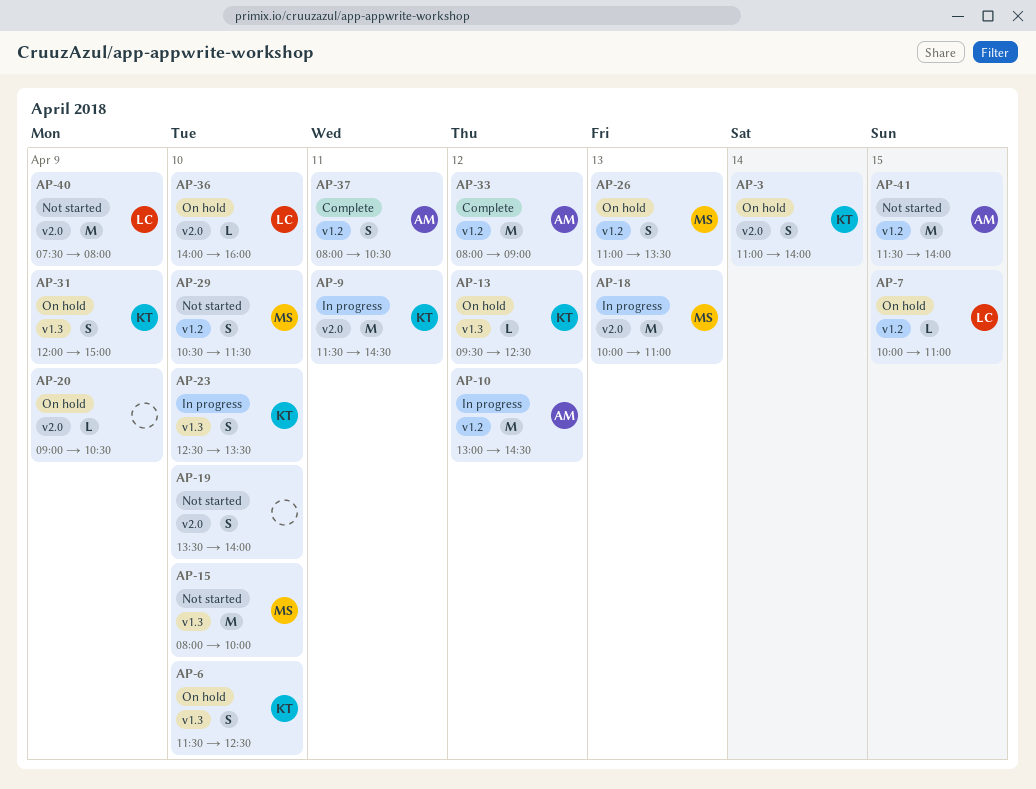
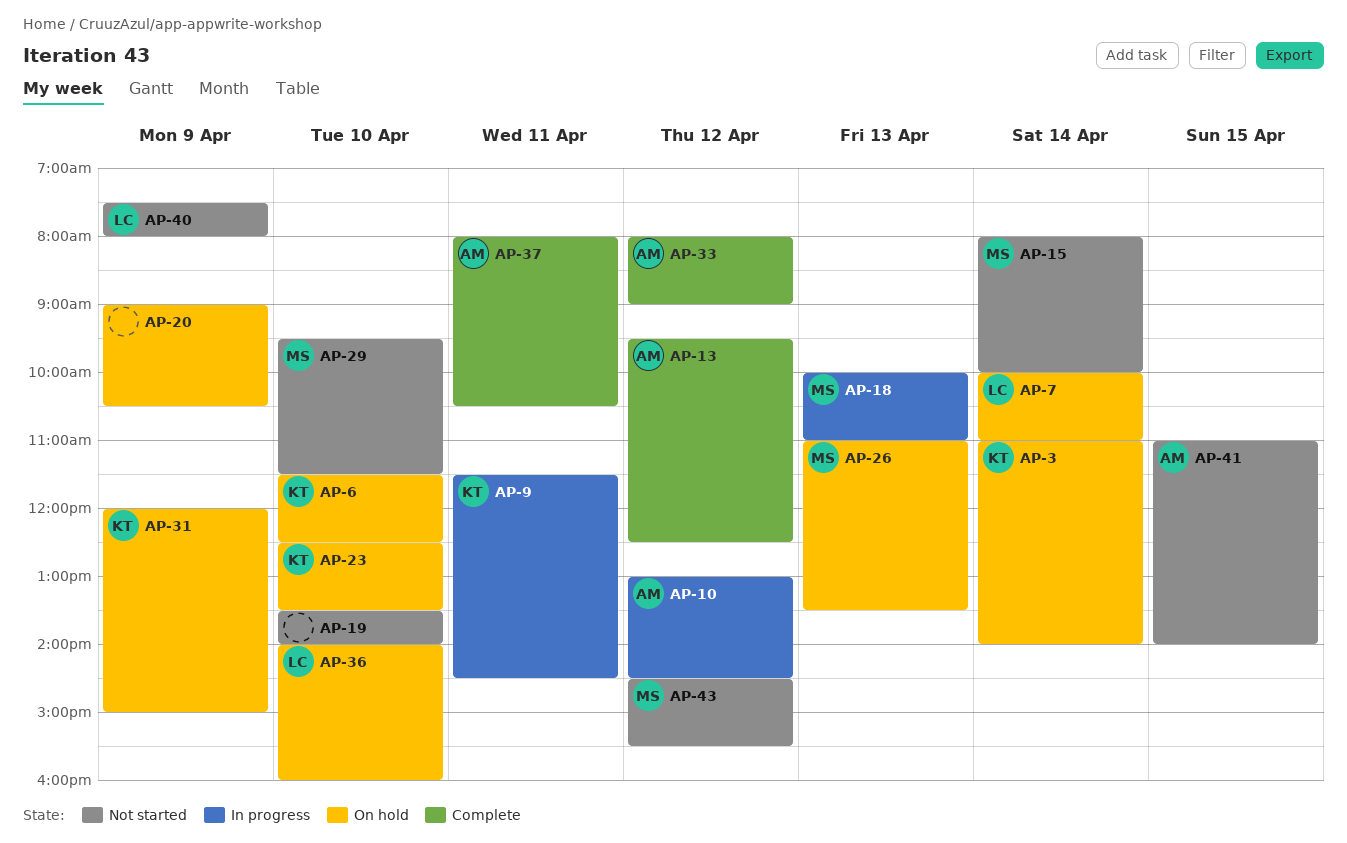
AP-7, day: Apr 15 -> Apr 14
AP-13, status: On hold -> Complete
AP-13, owner: KT -> AM
AP-15, day: Apr 10 -> Apr 14
AP-23, status: In progress -> On hold
AP-29, begins: 10:30 -> 09:30
AP-41, begins: 11:30 -> 11:00
AP-43: none -> present

